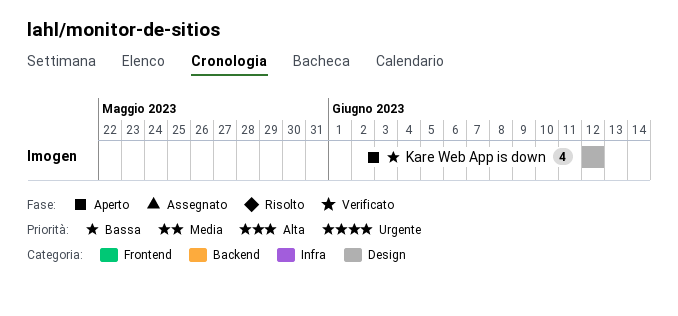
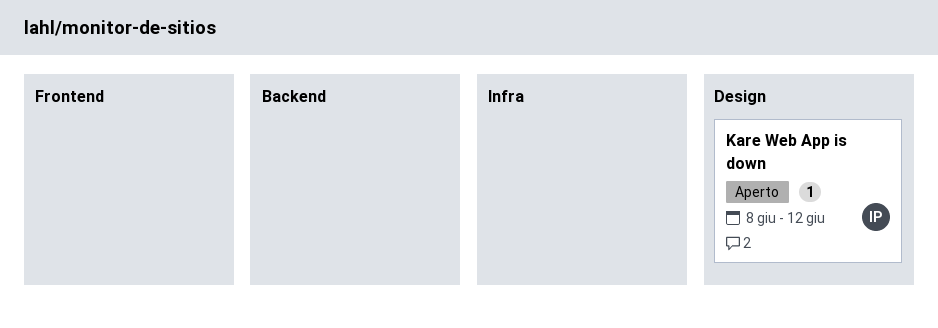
Kare Web App is down, estimate: 4 -> 1
Kare Web App is down, start: Jun 12 -> Jun 8

